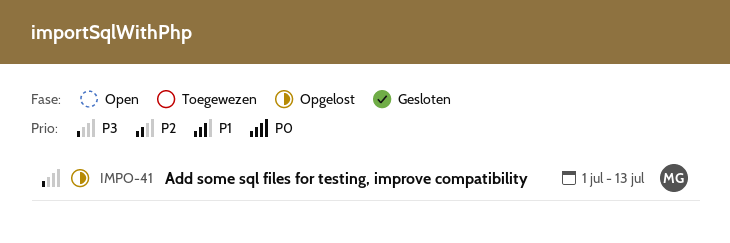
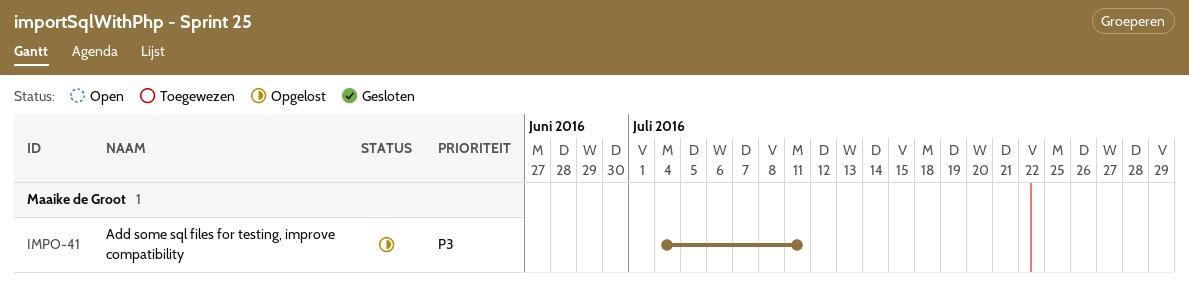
IMPO-41, start: Jul 1 -> Jul 4
IMPO-41, due: Jul 13 -> Jul 11

